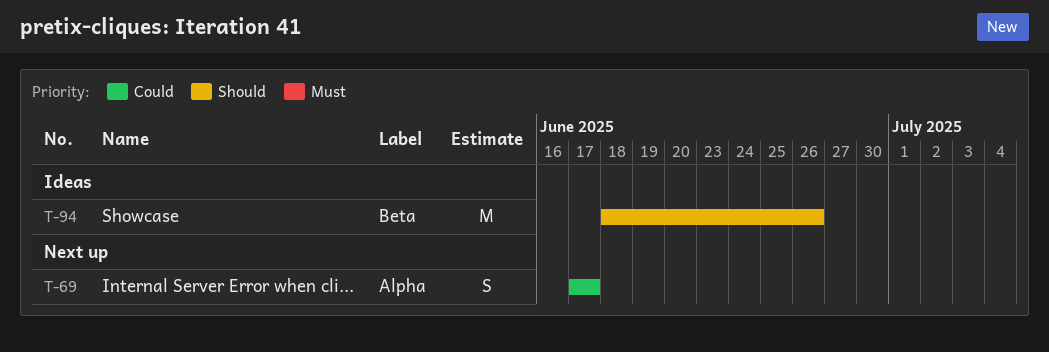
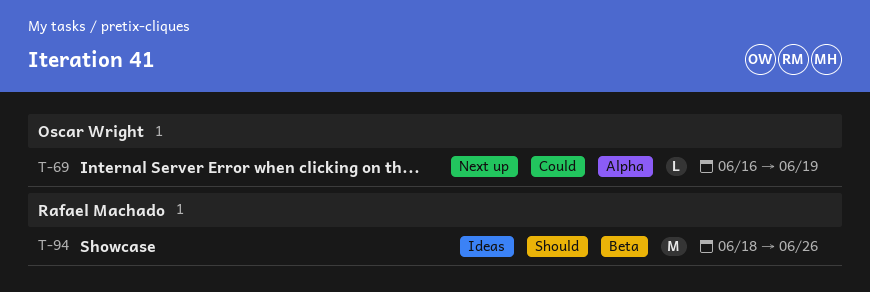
T-69, estimate: S -> L
T-69, start: Jun 17 -> Jun 16
T-69, due: Jun 17 -> Jun 19

